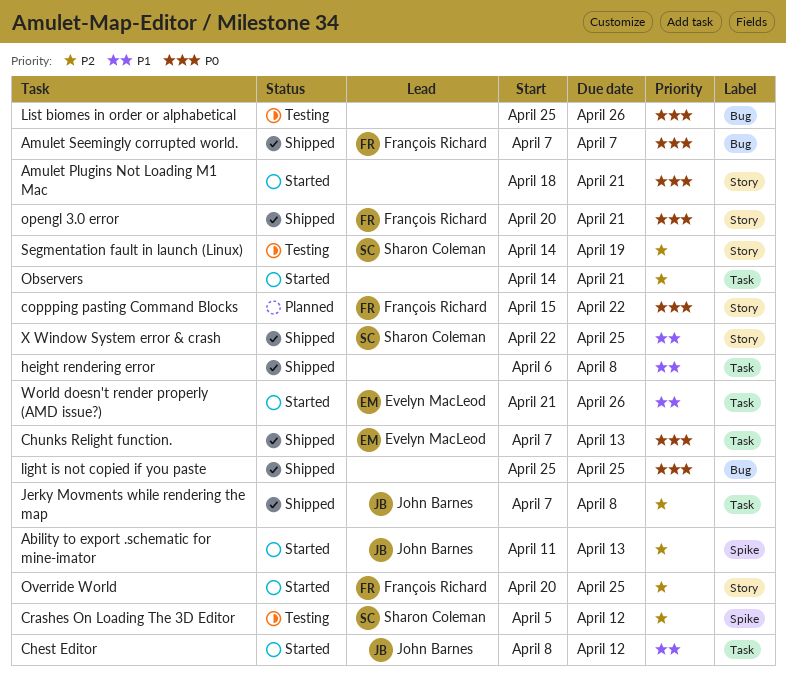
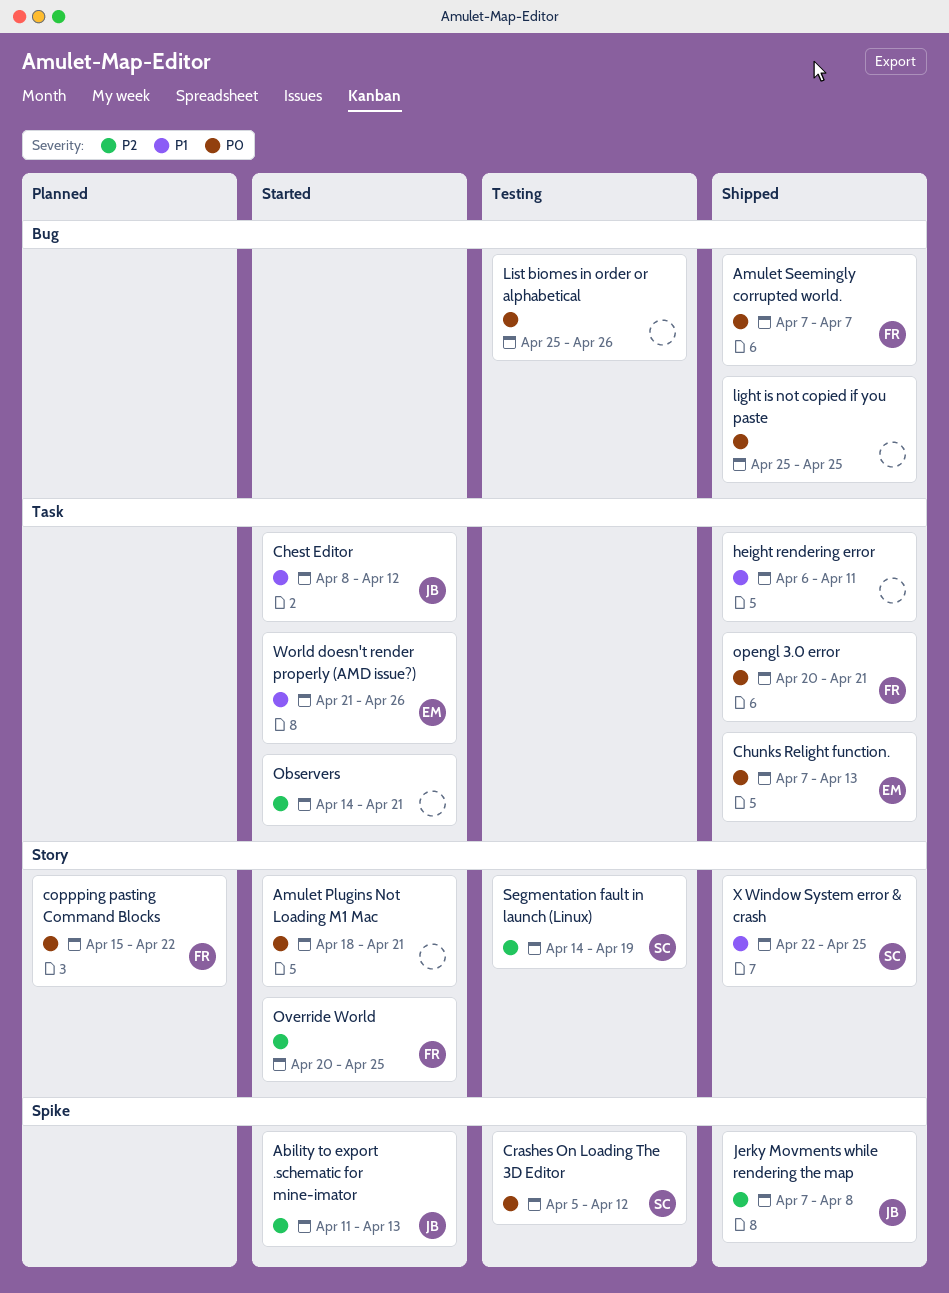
Crashes On Loading The 3D Editor, priority: P2 -> P0
height rendering error, due: Apr 8 -> Apr 11
Jerky Movments while rendering the map, label: Task -> Spike
opengl 3.0 error, label: Story -> Task

